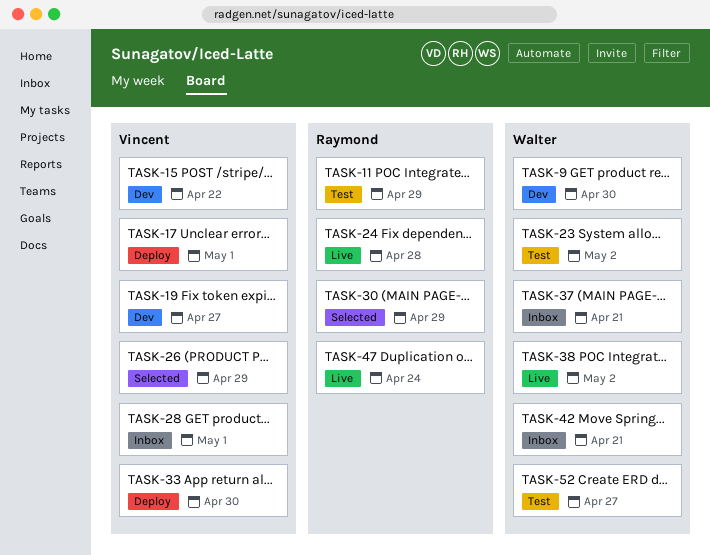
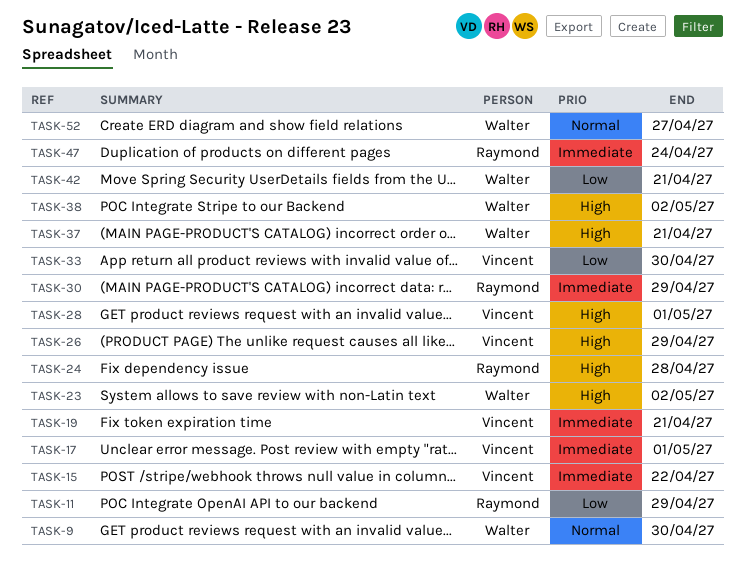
TASK-19, due: Apr 27 -> Apr 21

